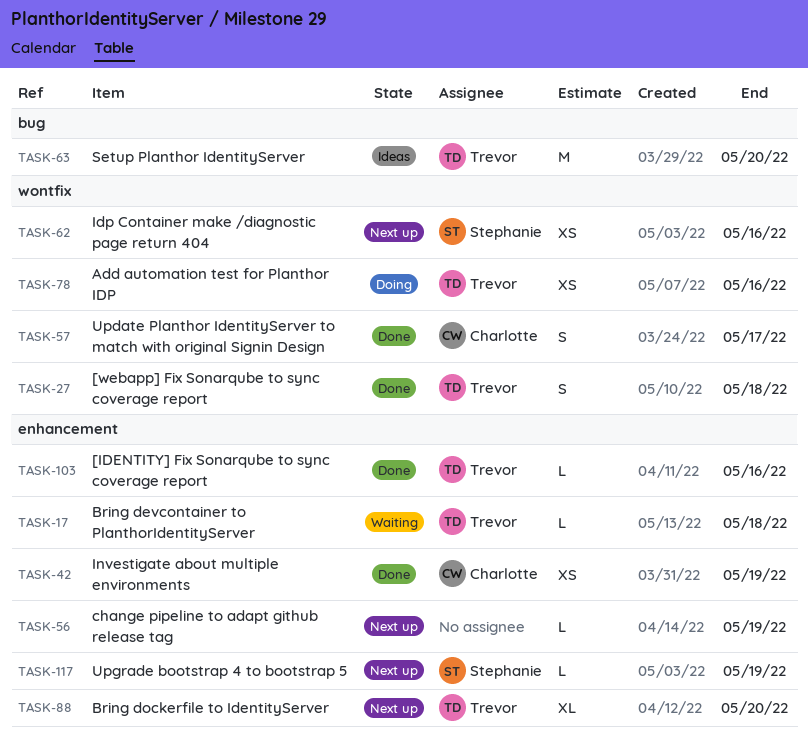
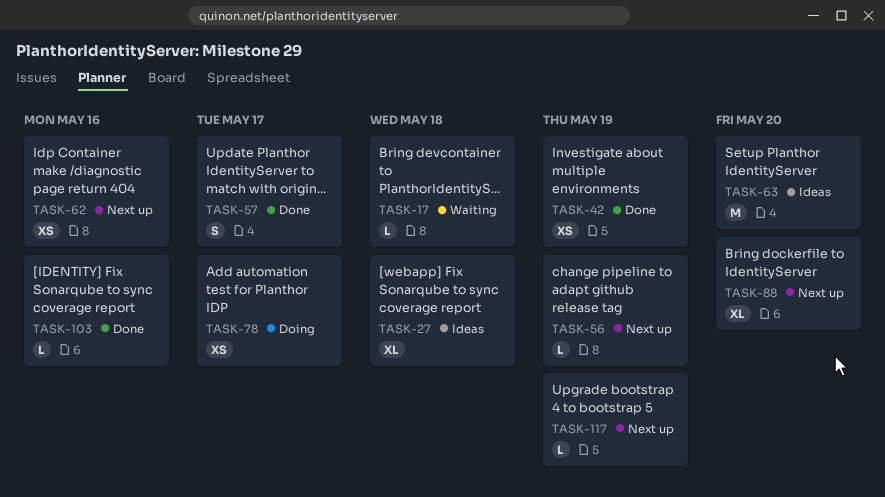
TASK-27, status: Done -> Ideas
TASK-27, estimate: S -> XL
TASK-78, due: May 16 -> May 17

